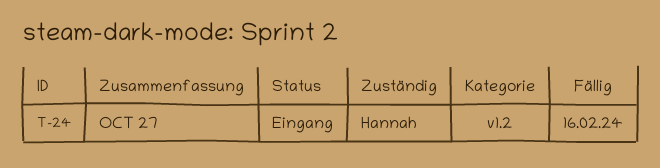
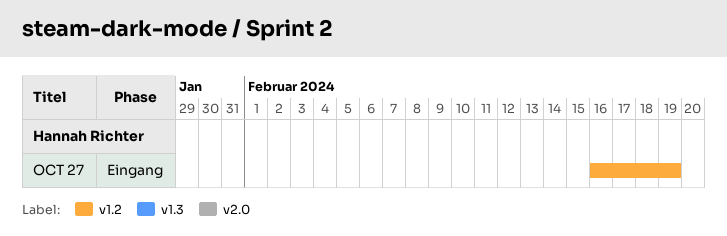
OCT 27, due: Feb 16 -> Feb 19

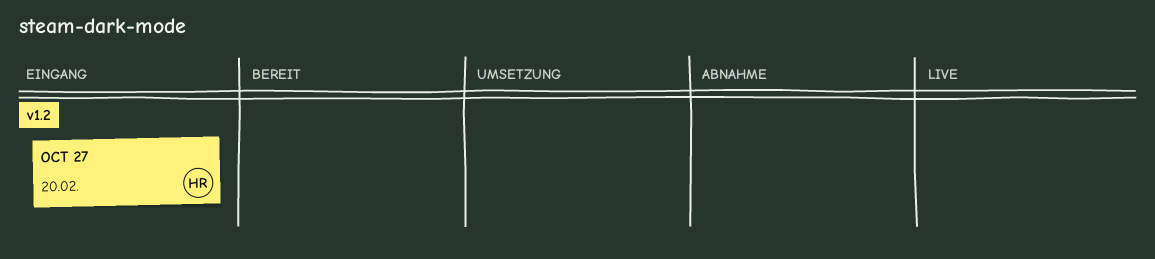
OCT 27, due: Feb 19 -> Feb 20

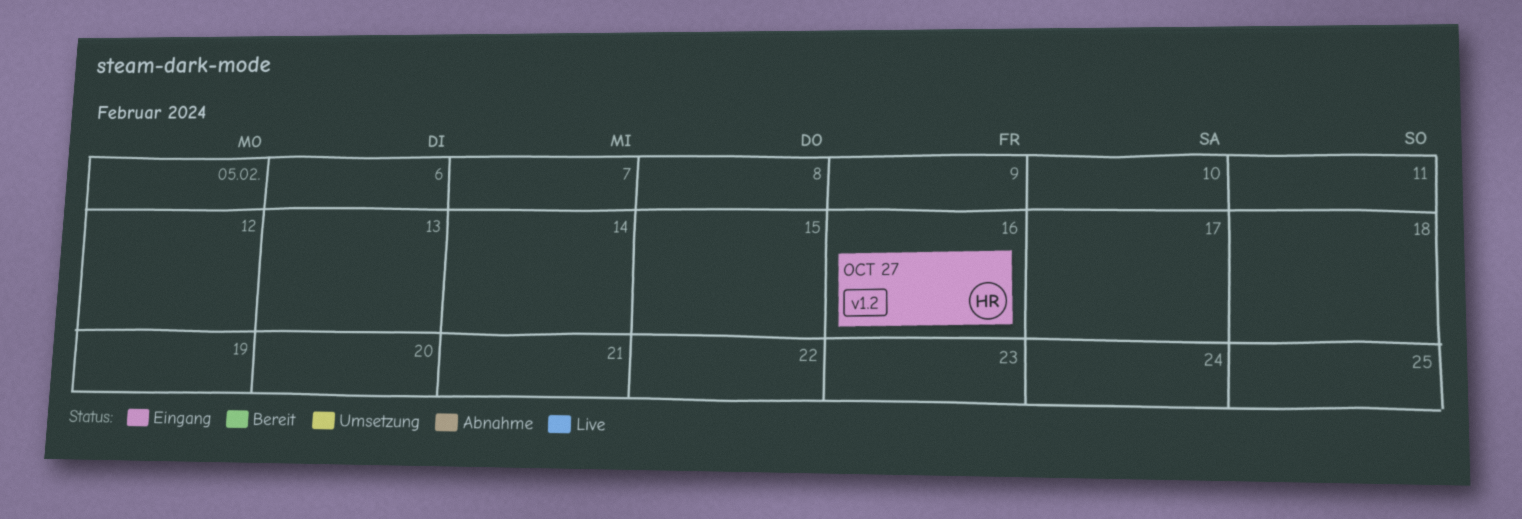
OCT 27, due: Feb 20 -> Feb 16

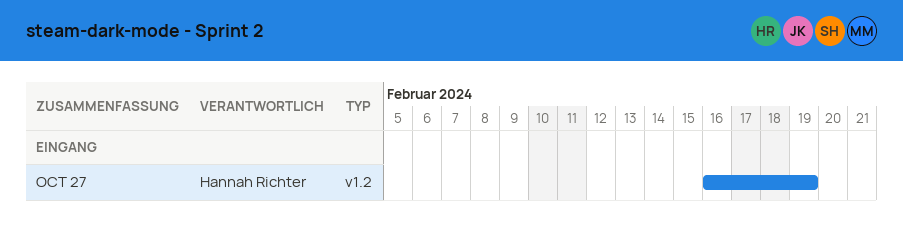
OCT 27, due: Feb 16 -> Feb 19

